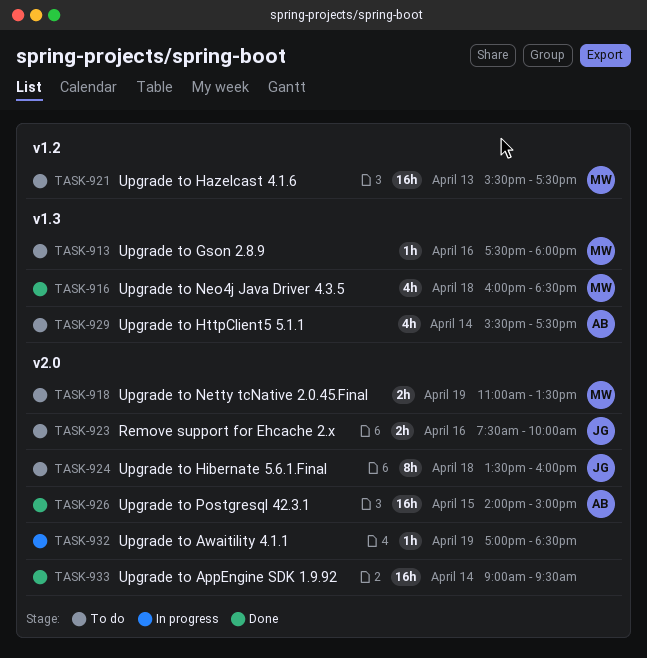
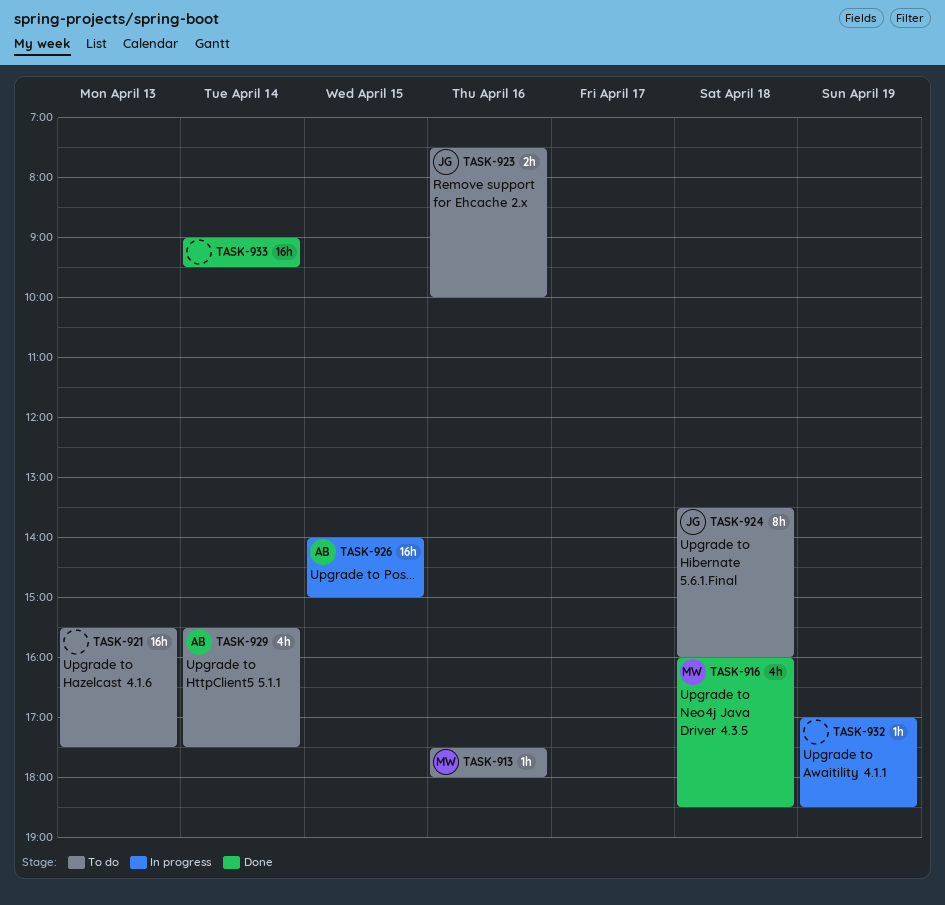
TASK-918: present -> none
TASK-921, owner: MW -> none
TASK-926, status: Done -> In progress

